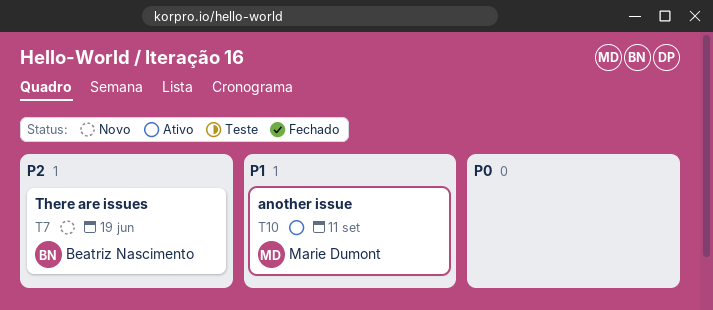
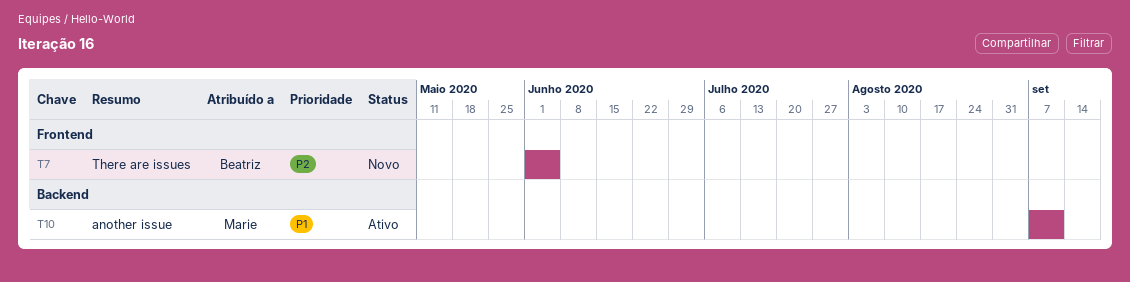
T7, due: Jun 19 -> Jun 5

